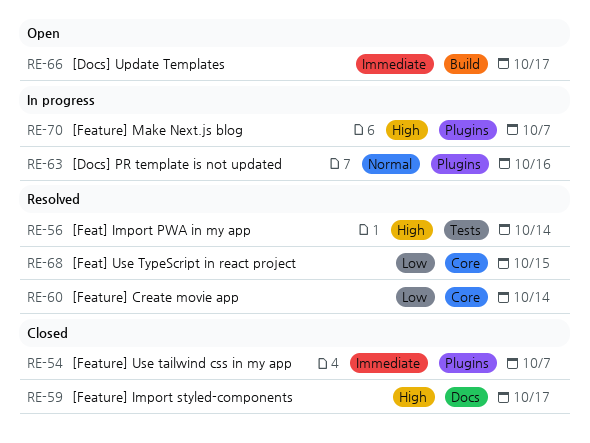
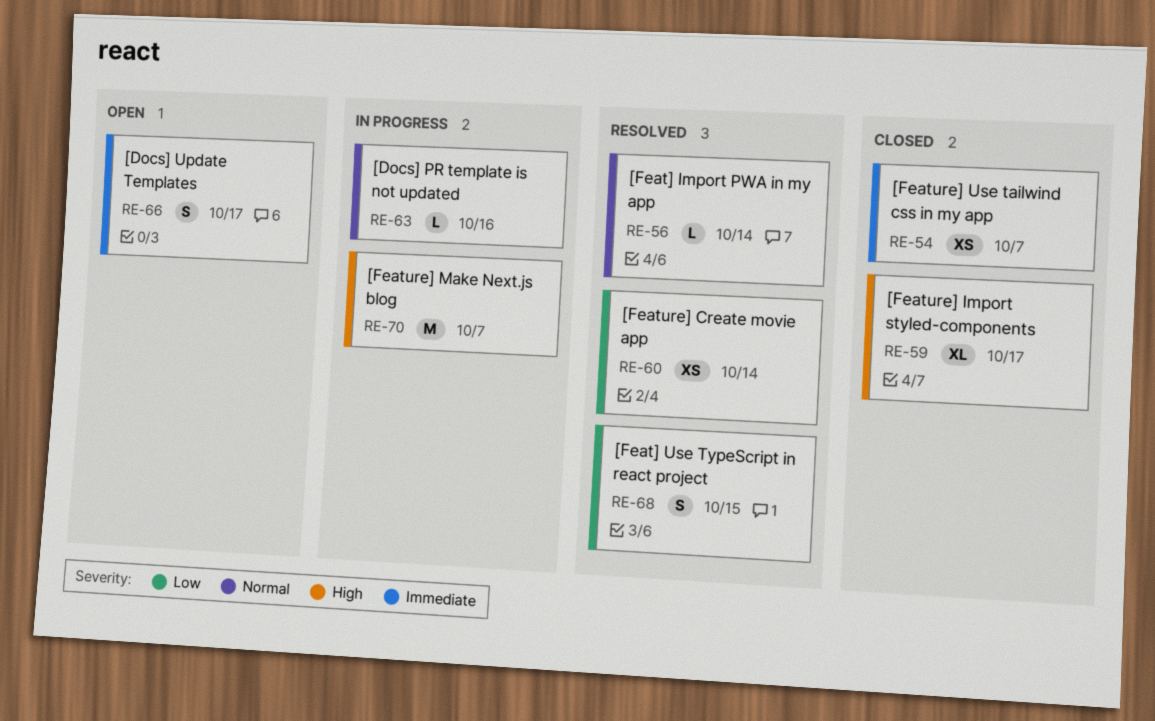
RE-56, priority: High -> Normal

